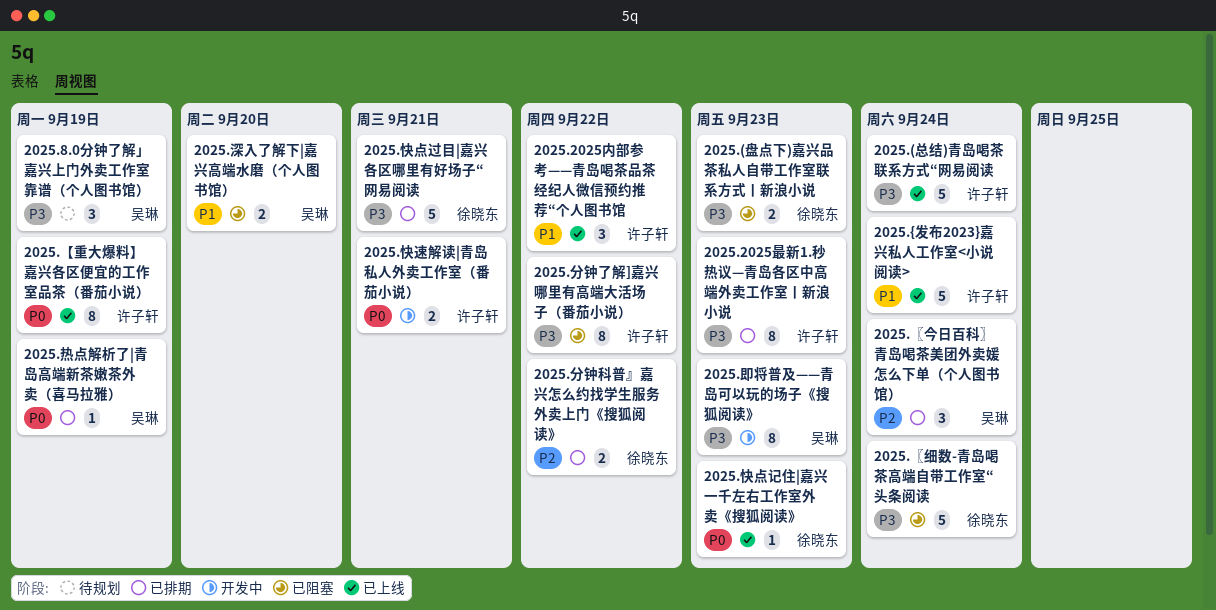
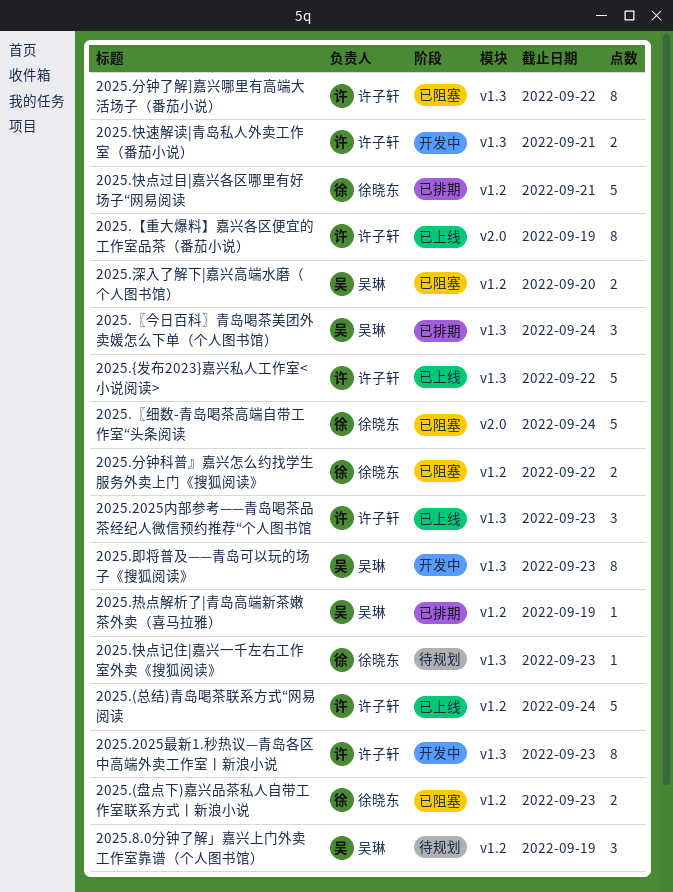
2025.2025内部参考——青岛喝茶品茶经纪人微信预约推荐“个人图书馆, due: Sep 22 -> Sep 23
2025.2025最新1.秒热议—青岛各区中高端外卖工作室丨新浪小说, status: 已排期 -> 开发中
2025.{发布2023}嘉兴私人工作室<小说阅读>, due: Sep 24 -> Sep 22
2025.分钟科普』嘉兴怎么约找学生服务外卖上门《搜狐阅读》, status: 已排期 -> 已阻塞
2025.快点记住|嘉兴一千左右工作室外卖《搜狐阅读》, status: 已上线 -> 待规划

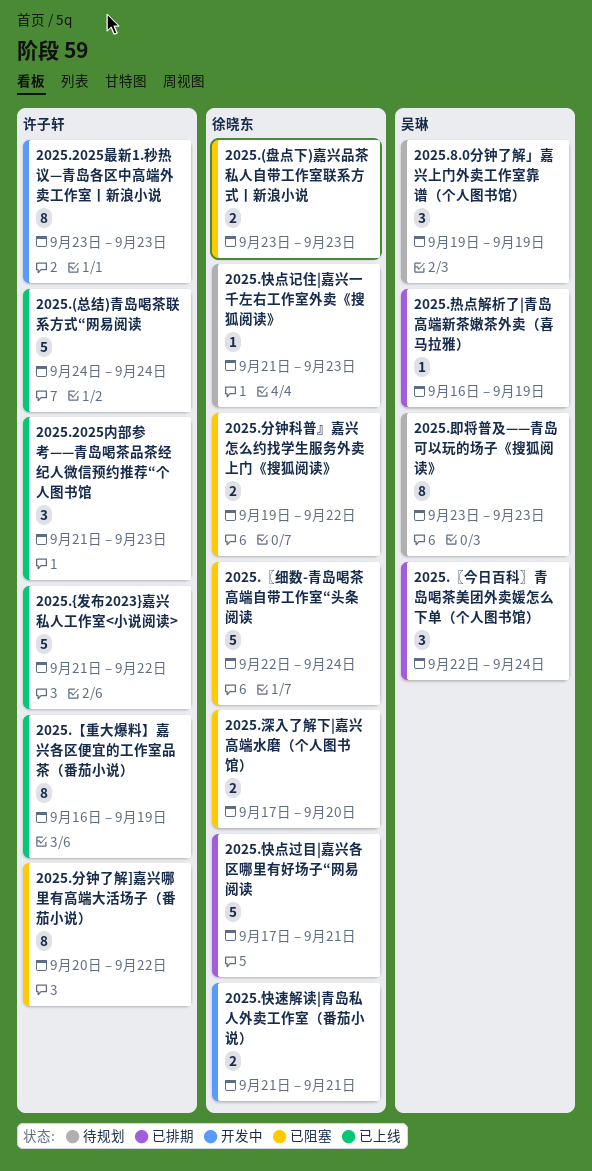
2025.即将普及——青岛可以玩的场子《搜狐阅读》, status: 开发中 -> 待规划
2025.快速解读|青岛私人外卖工作室（番茄小说）, owner: 许子轩 -> 徐晓东
2025.深入了解下|嘉兴高端水磨（个人图书馆）, owner: 吴琳 -> 徐晓东

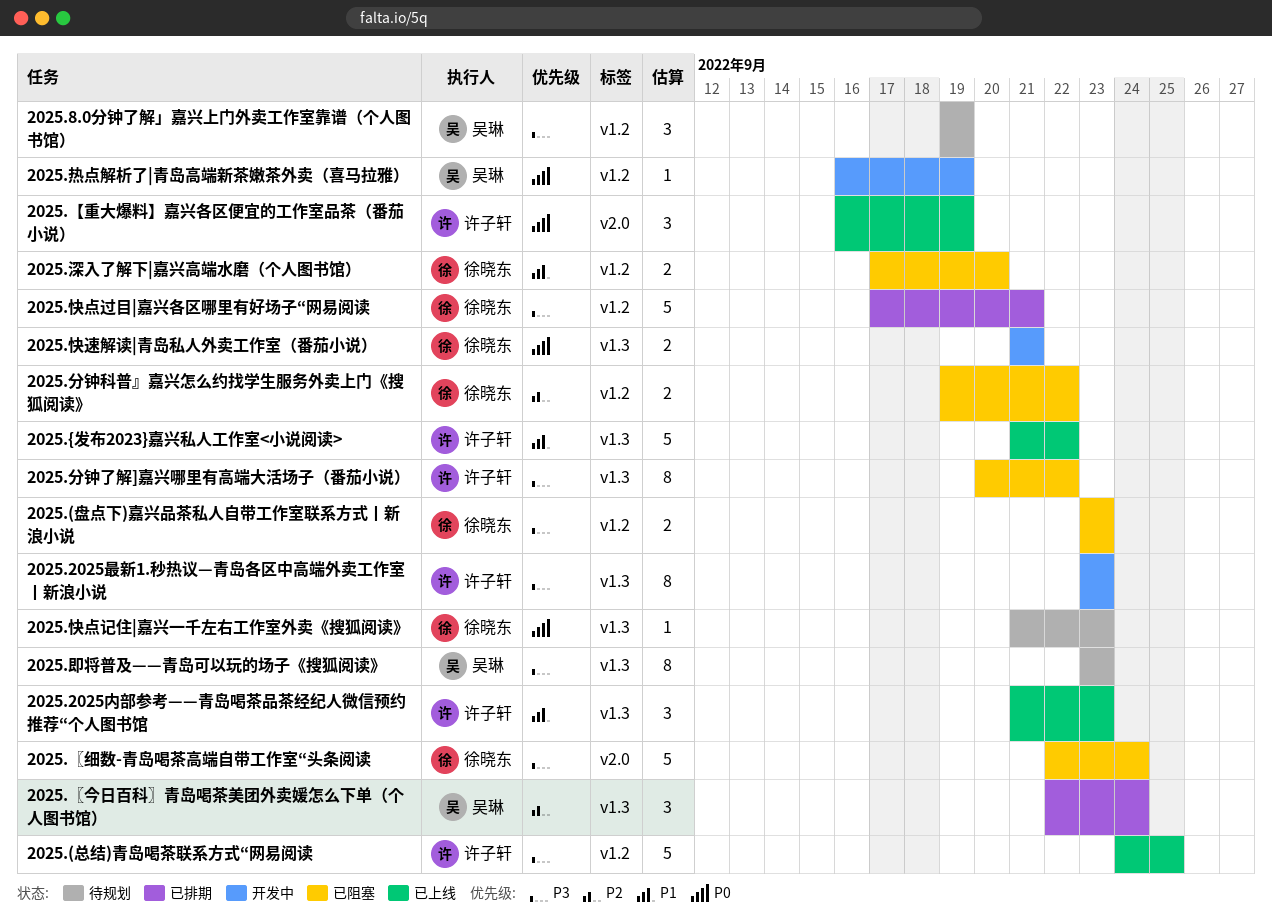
2025.(总结)青岛喝茶联系方式“网易阅读, due: Sep 24 -> Sep 25
2025.【重大爆料】嘉兴各区便宜的工作室品茶（番茄小说）, estimate: 8 -> 3
2025.热点解析了|青岛高端新茶嫩茶外卖（喜马拉雅）, status: 已排期 -> 开发中

